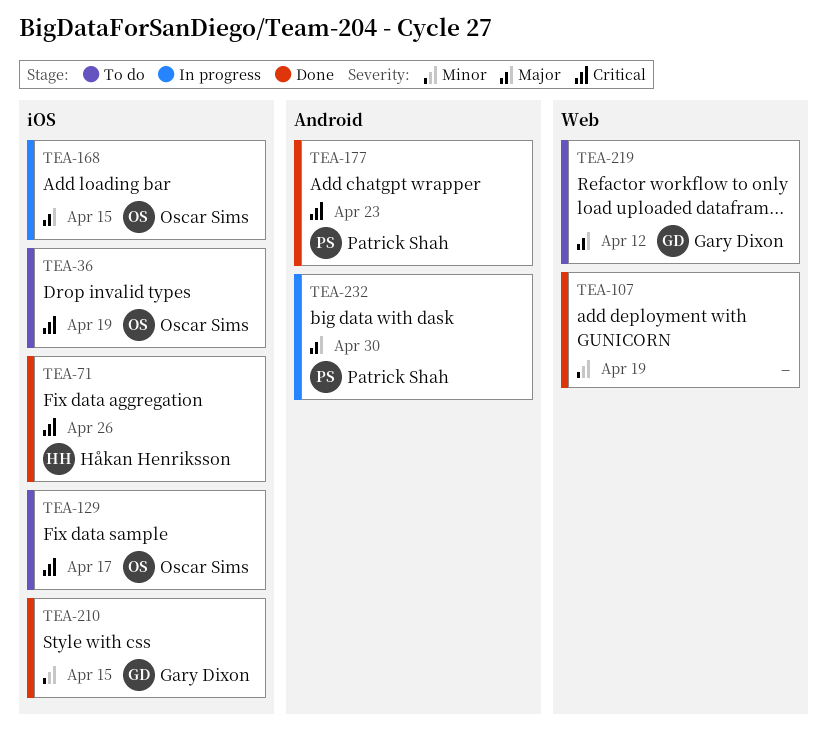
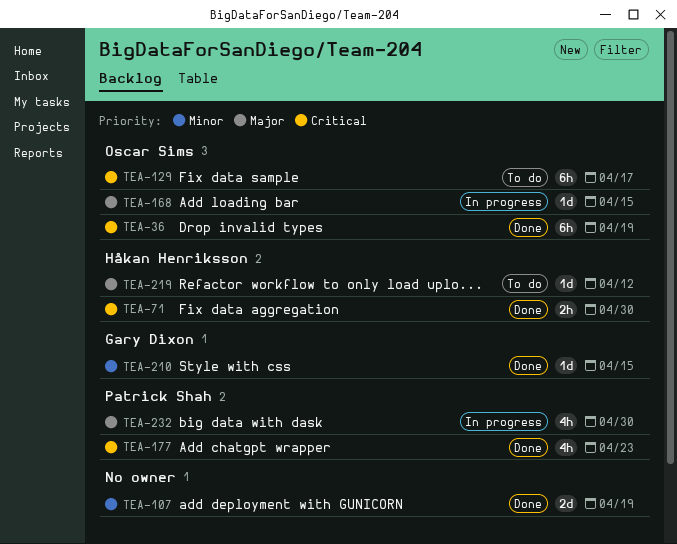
TEA-36, status: To do -> Done
TEA-71, due: Apr 26 -> Apr 30
TEA-219, owner: Gary Dixon -> Håkan Henriksson

